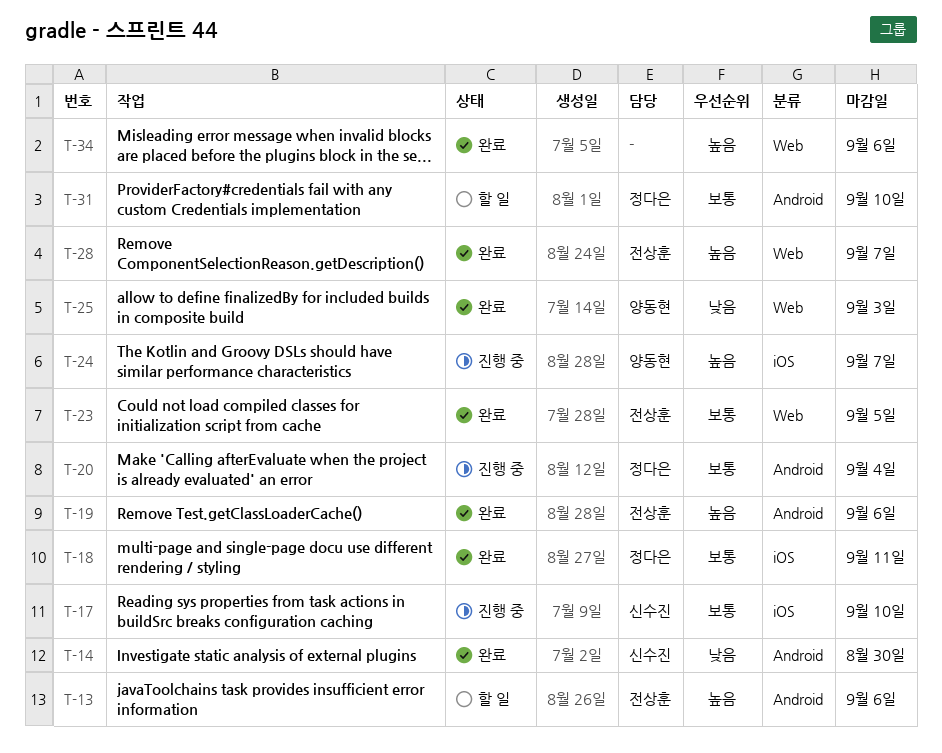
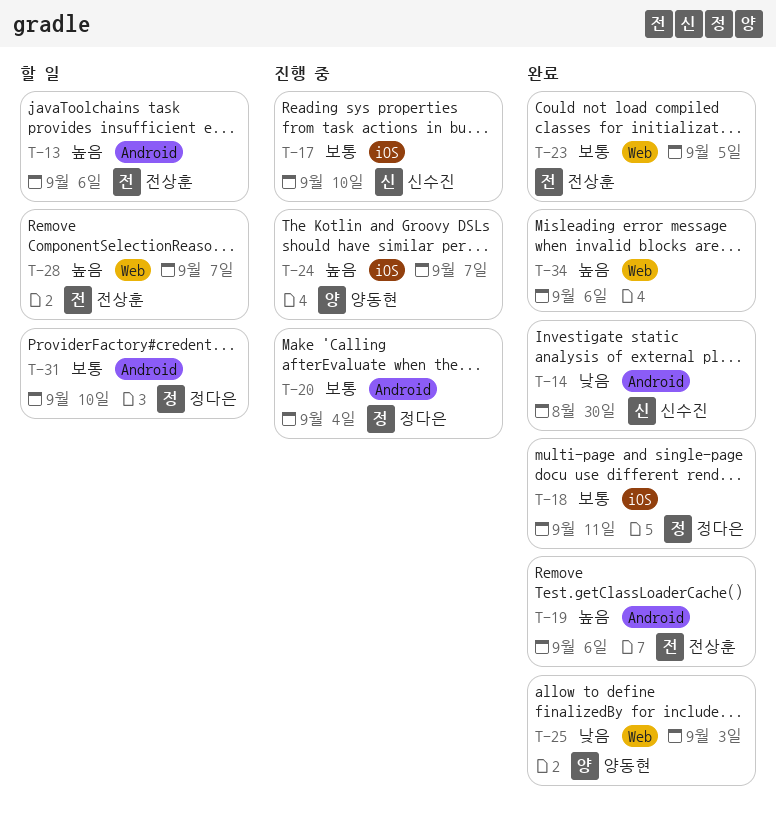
T-28, status: 완료 -> 할 일

